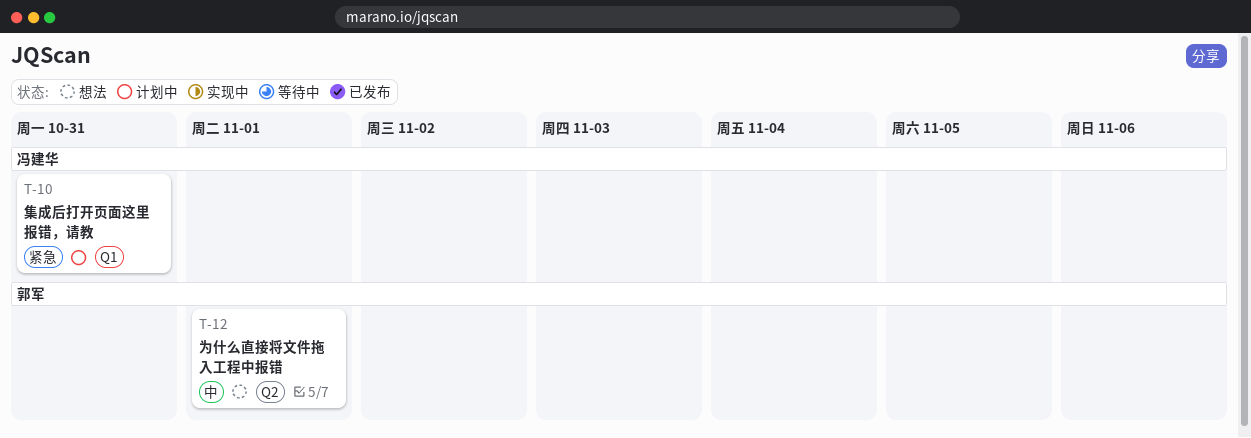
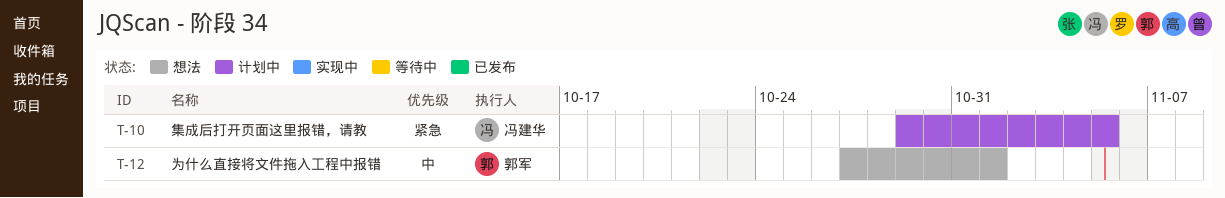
T-10, due: Oct 31 -> Nov 5

